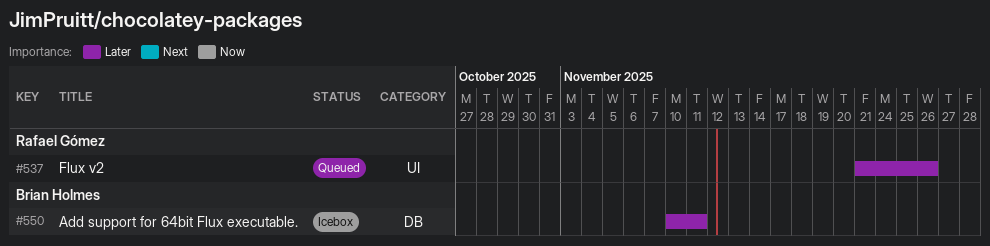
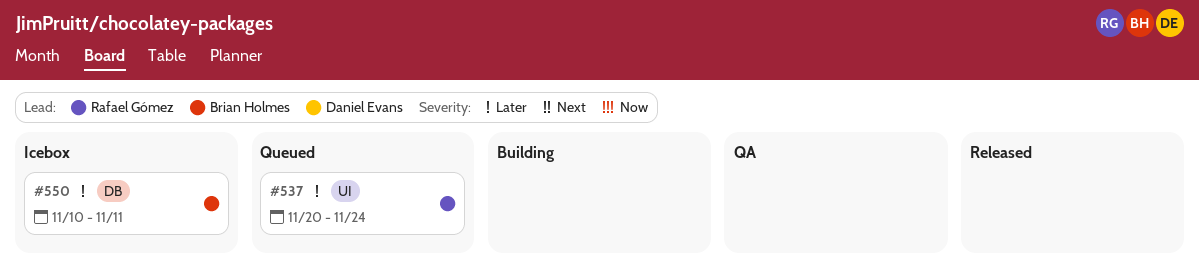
#537, start: Nov 21 -> Nov 20
#537, due: Nov 26 -> Nov 24

